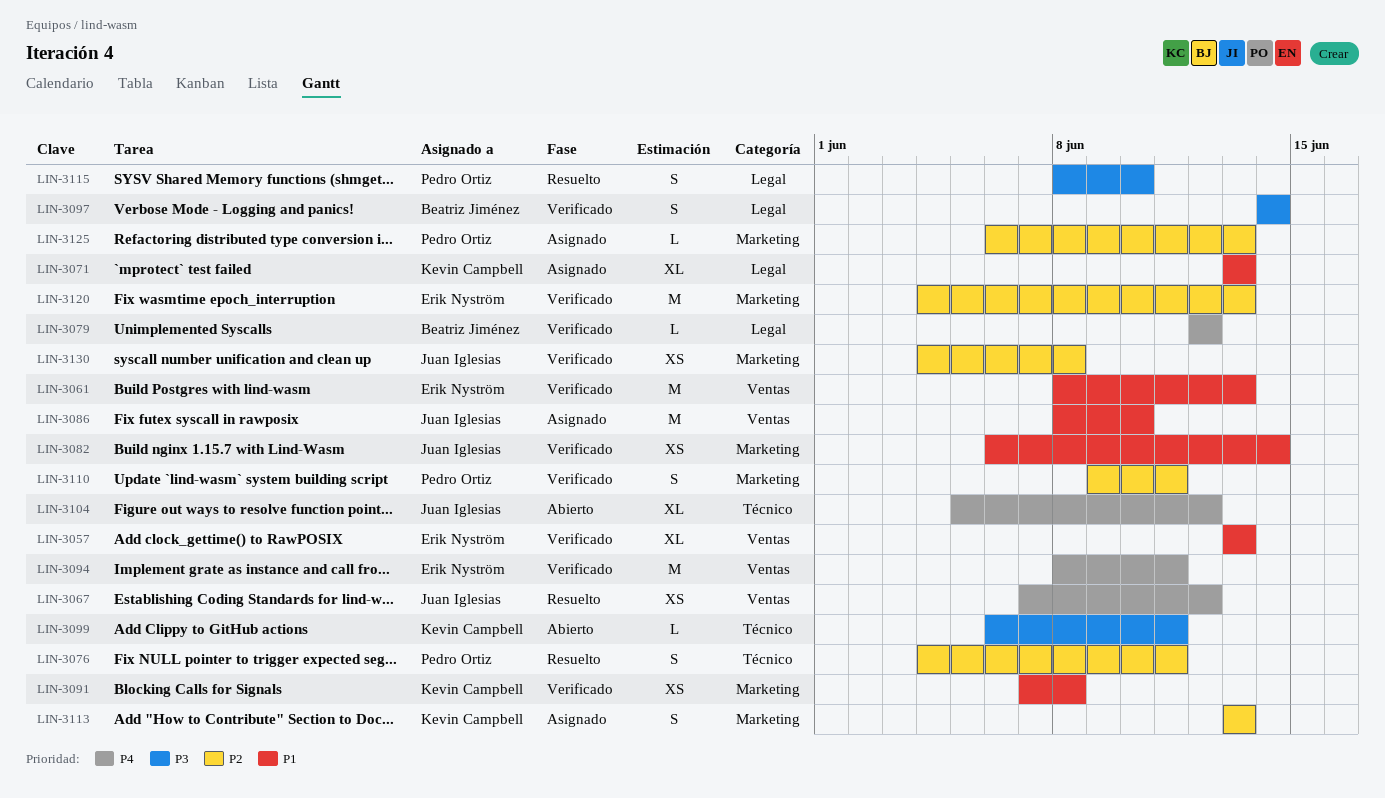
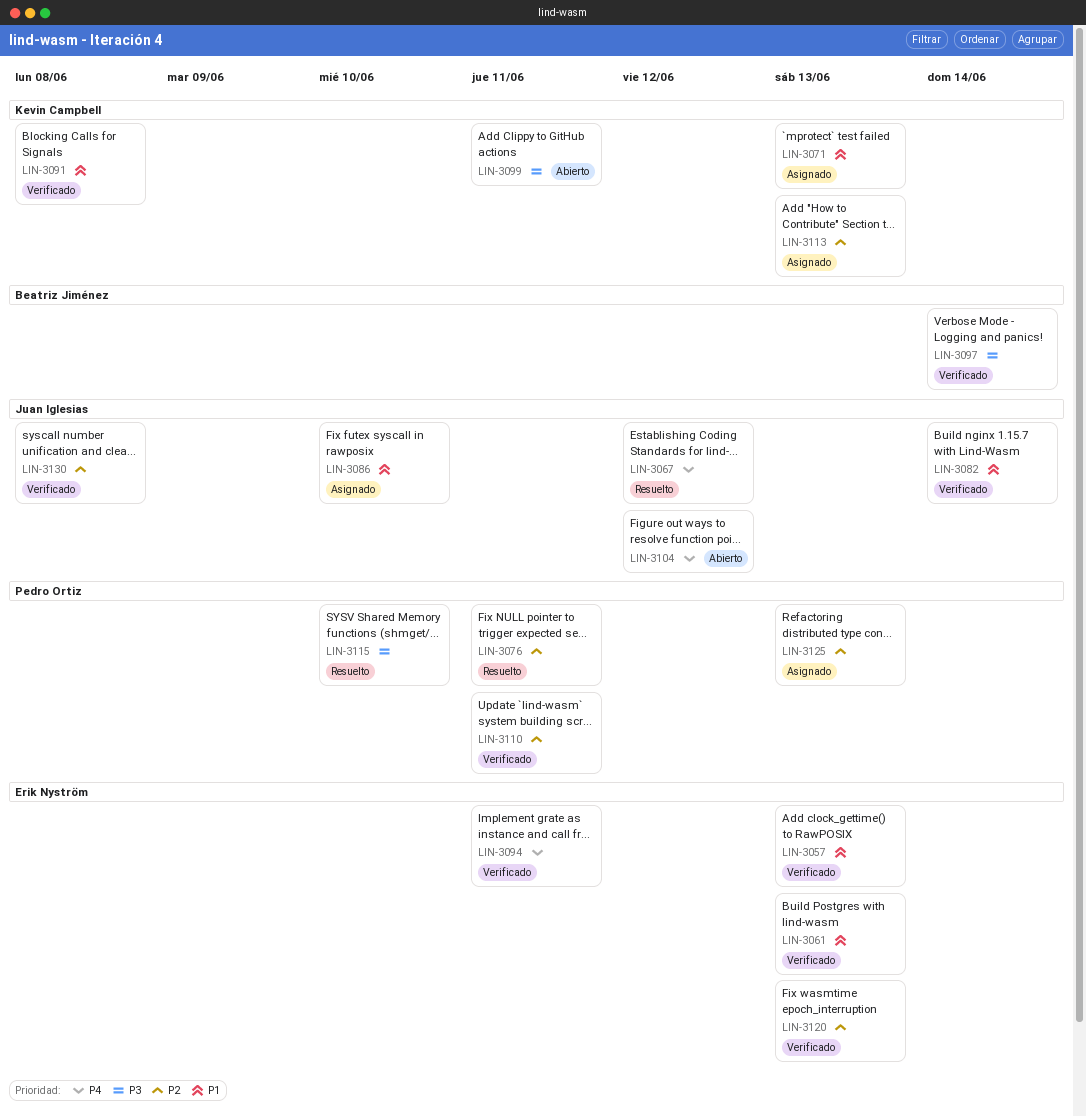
LIN-3079: present -> none

